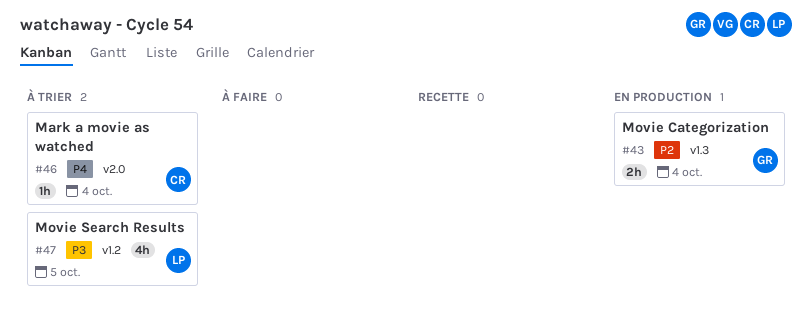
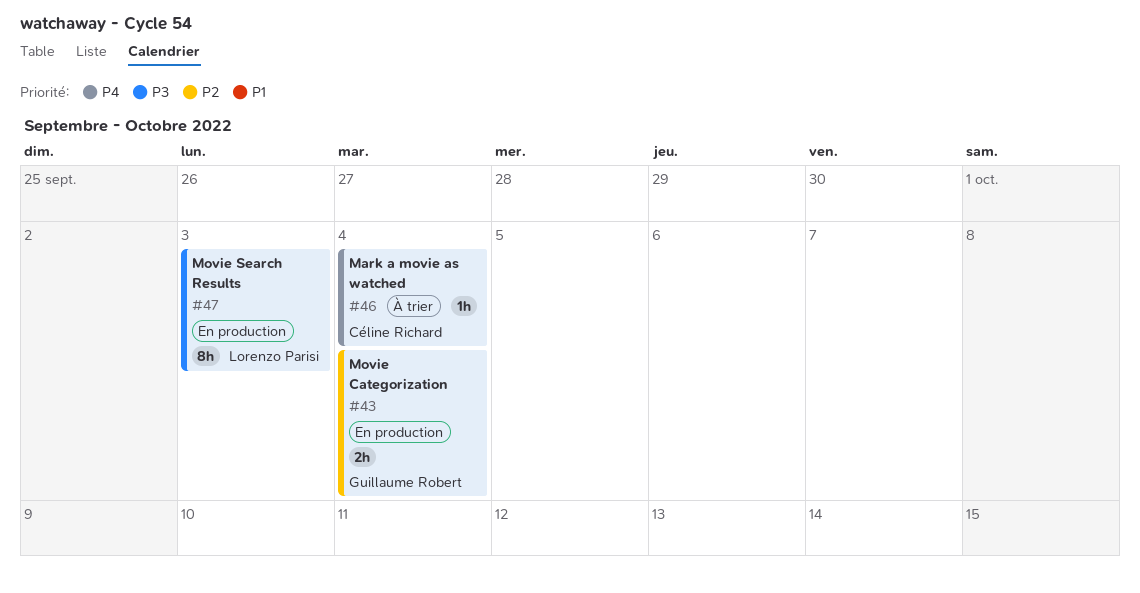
#47, status: À trier -> En production
#47, estimate: 4h -> 8h
#47, due: Oct 5 -> Oct 3

